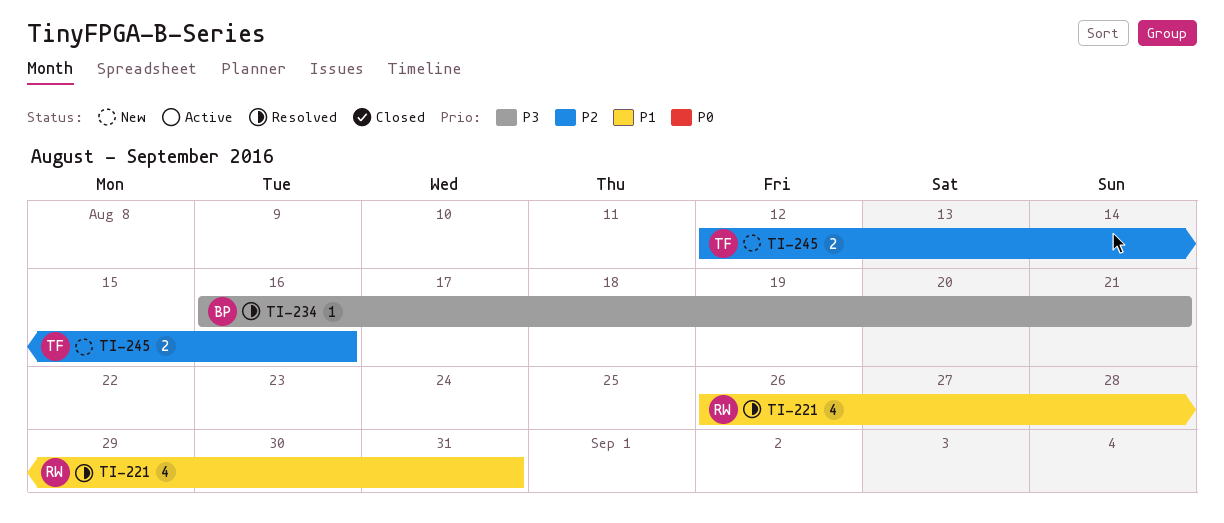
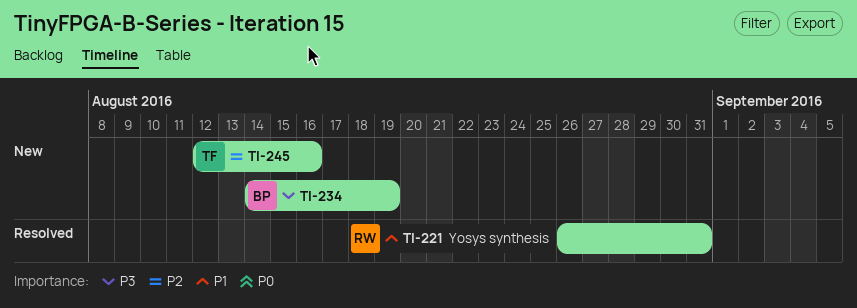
TI-234, status: Resolved -> New
TI-234, start: Aug 16 -> Aug 14
TI-234, due: Aug 21 -> Aug 19

